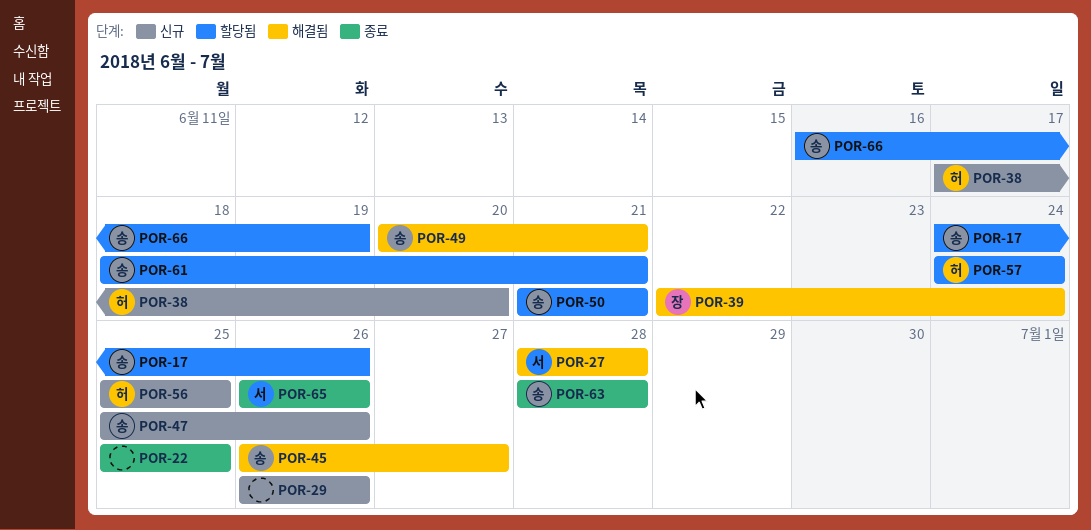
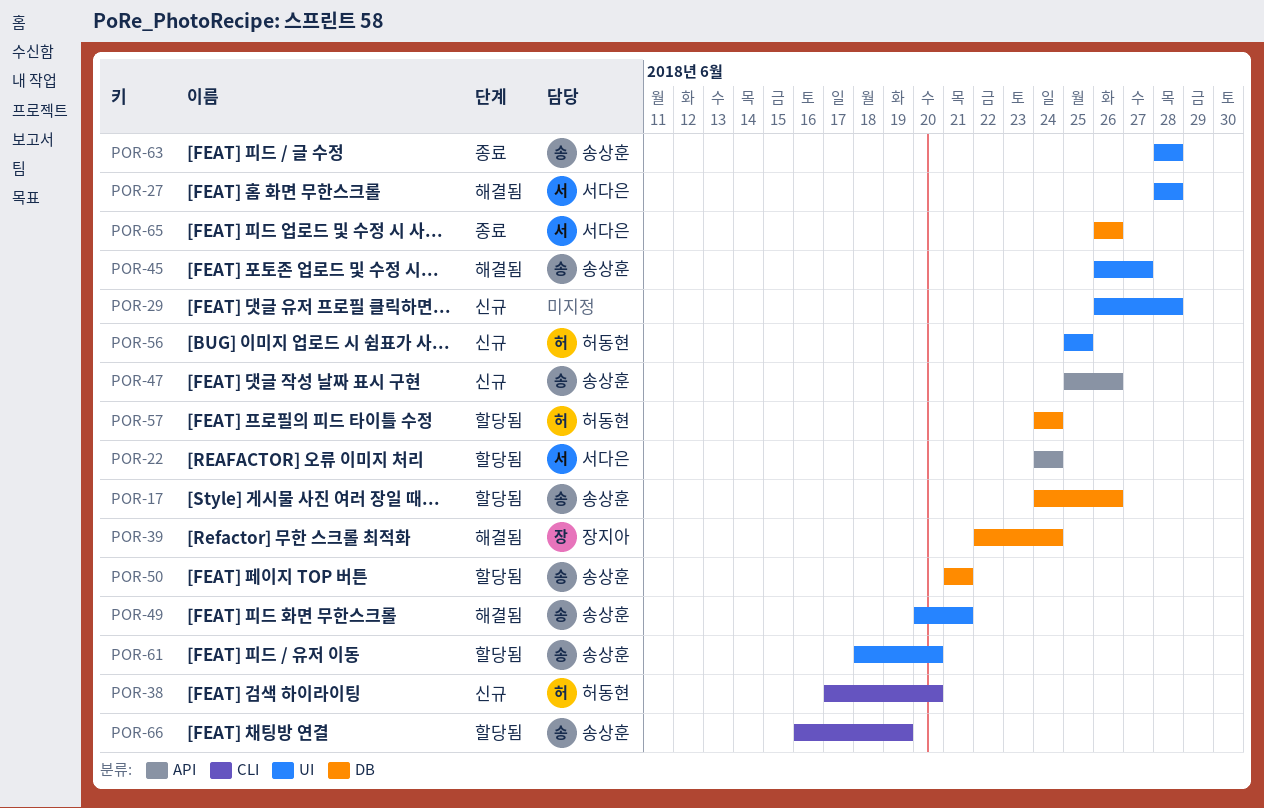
POR-22, status: 종료 -> 할당됨
POR-22, owner: none -> 서다은
POR-22, start: Jun 25 -> Jun 24
POR-22, due: Jun 25 -> Jun 24
POR-29, due: Jun 26 -> Jun 28
POR-61, due: Jun 21 -> Jun 20

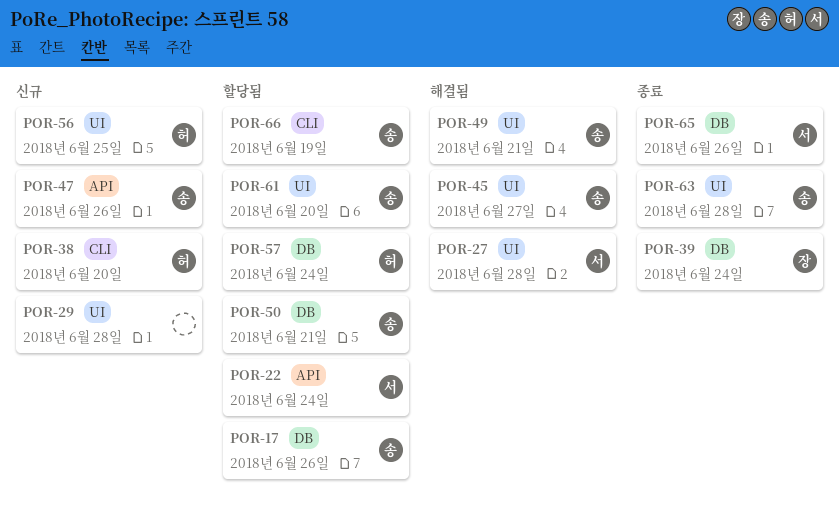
POR-39, status: 해결됨 -> 종료

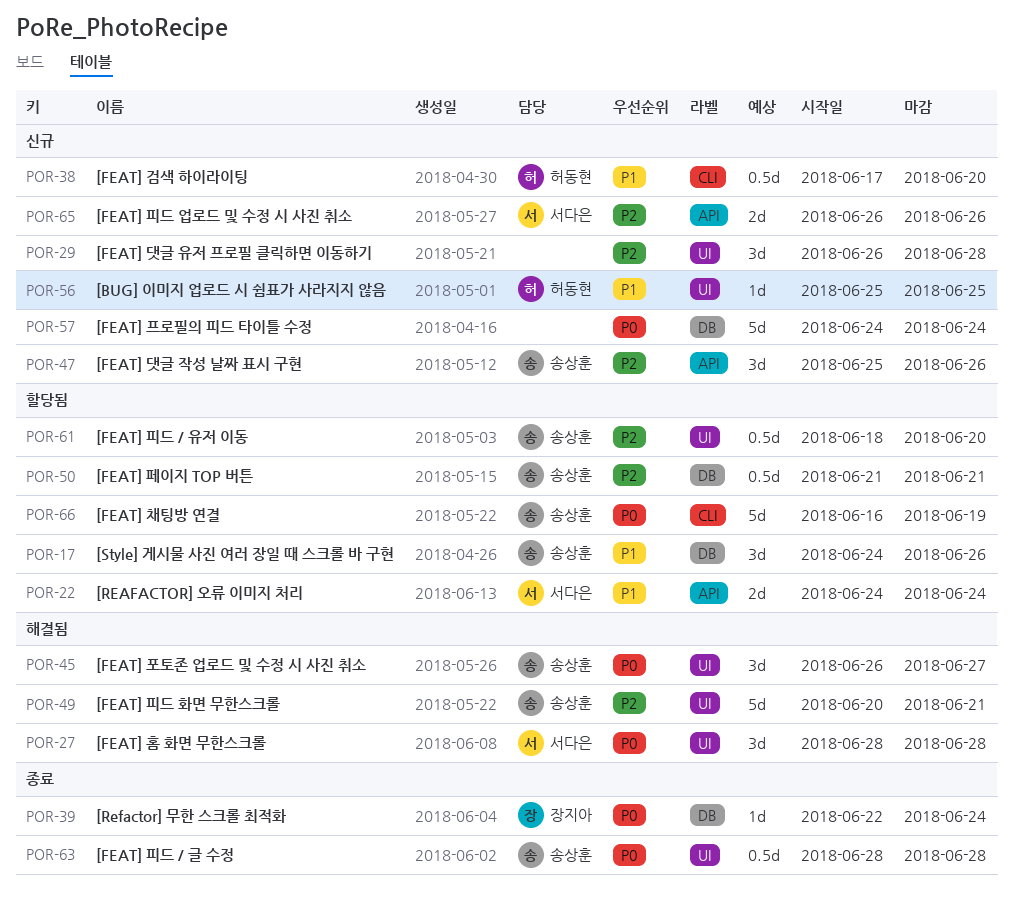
POR-57, status: 할당됨 -> 신규
POR-57, owner: 허동현 -> none
POR-65, status: 종료 -> 신규
POR-65, label: DB -> API

